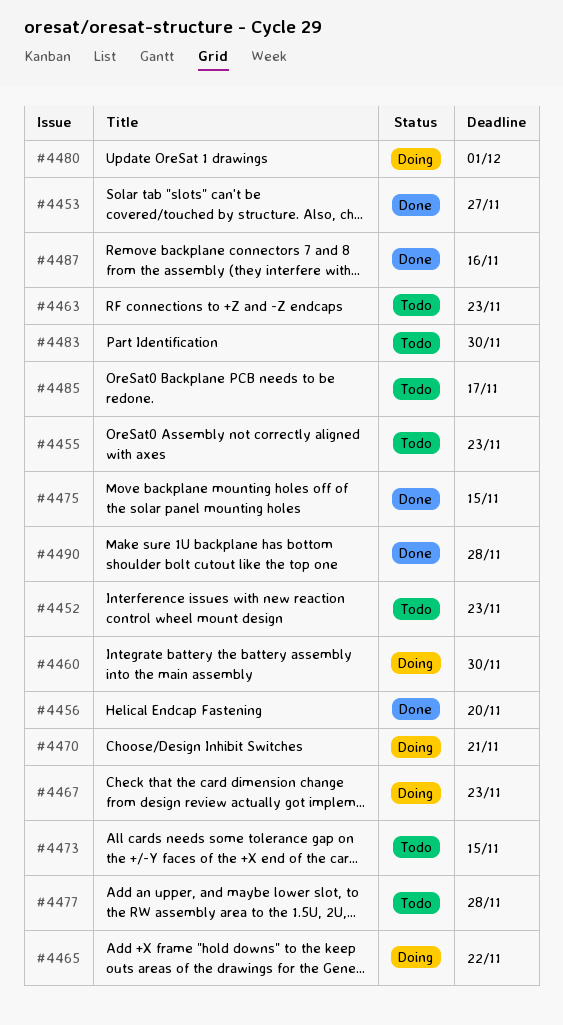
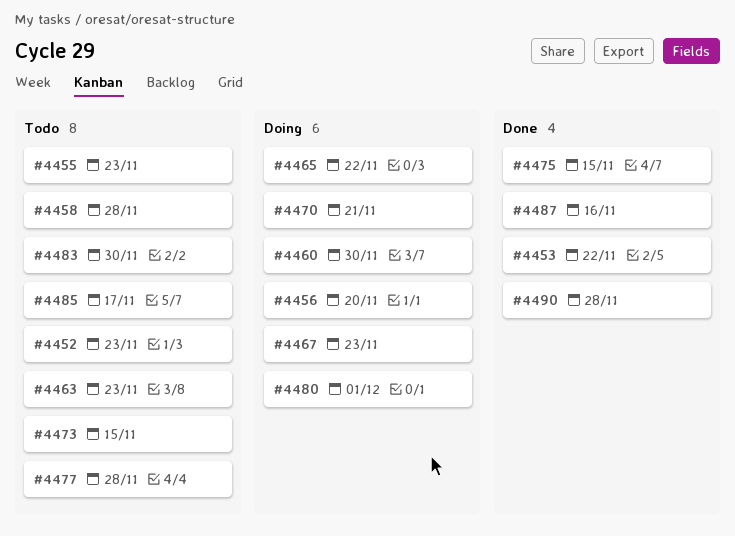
#4453, due: Nov 27 -> Nov 22
#4456, status: Done -> Doing
#4458: none -> present

